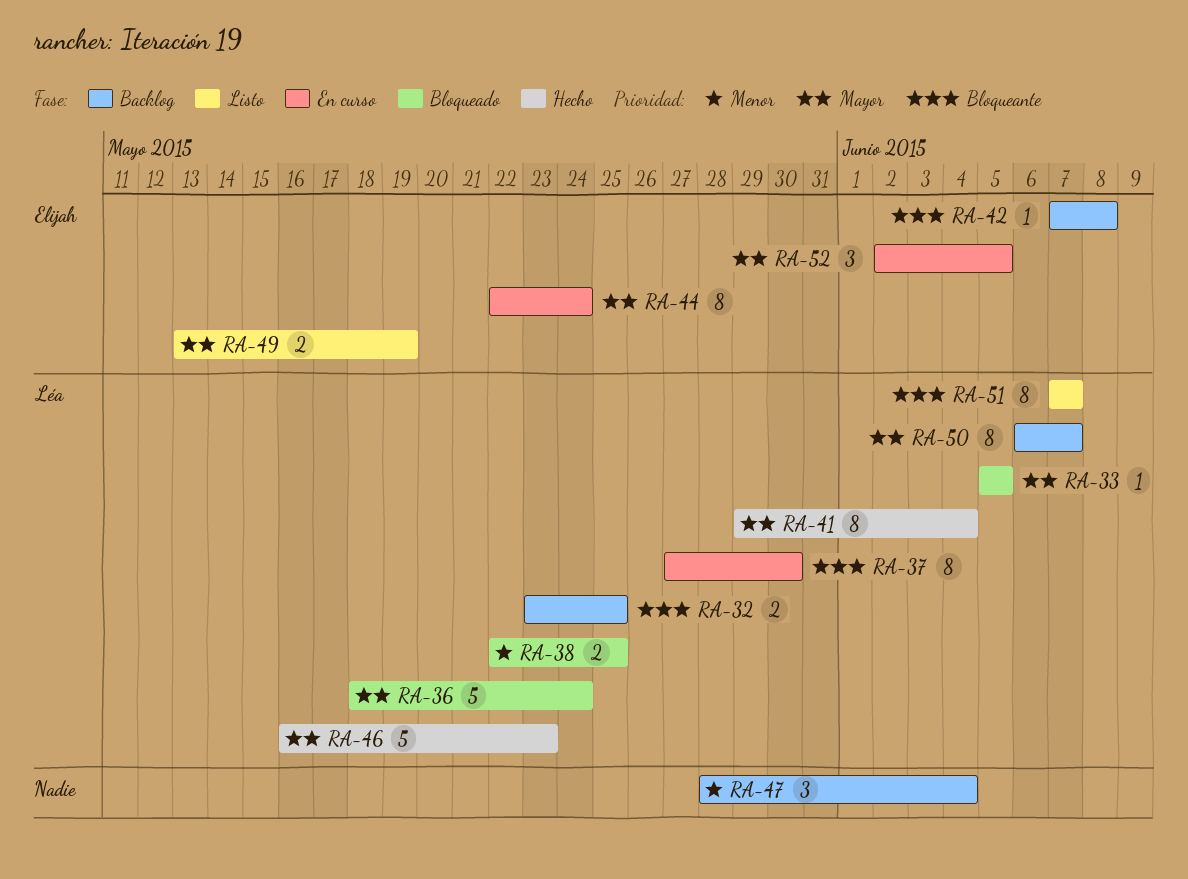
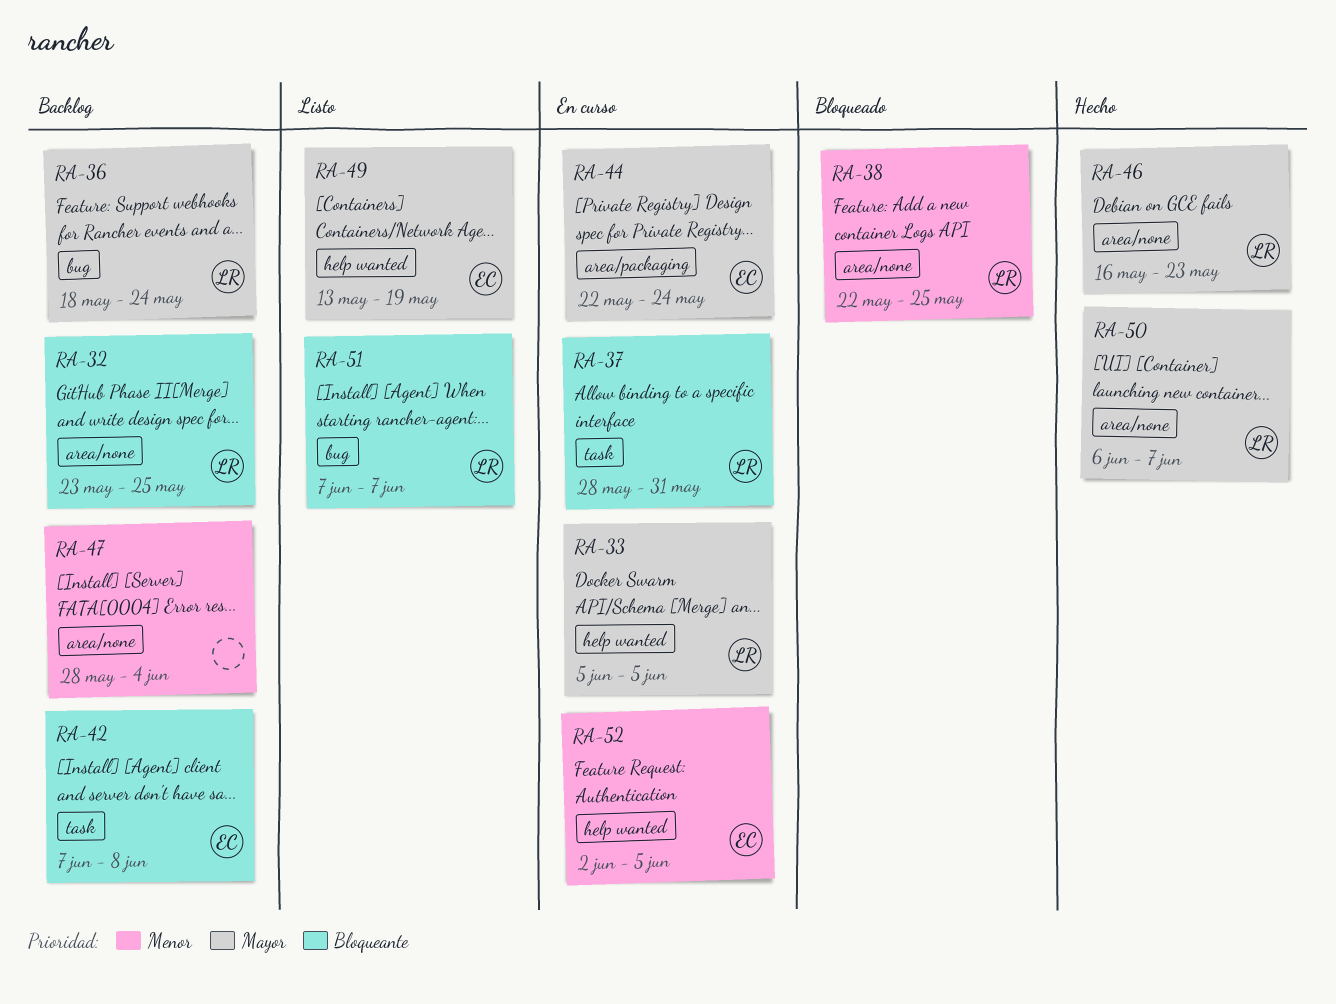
RA-33, status: Bloqueado -> En curso
RA-36, status: Bloqueado -> Backlog
RA-37, start: May 27 -> May 28
RA-37, due: May 30 -> May 31
RA-41: present -> none
RA-50, status: Backlog -> Hecho
RA-52, priority: Mayor -> Menor

